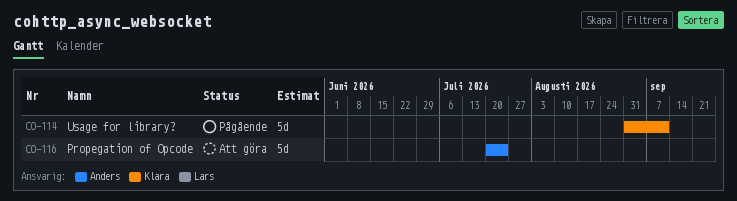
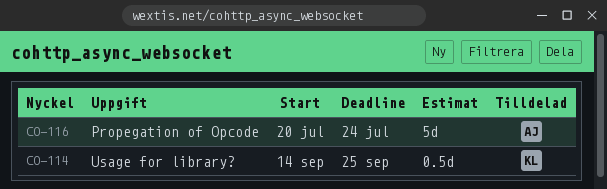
CO-114, estimate: 5d -> 0.5d
CO-114, start: Aug 31 -> Sep 14
CO-114, due: Sep 11 -> Sep 25

